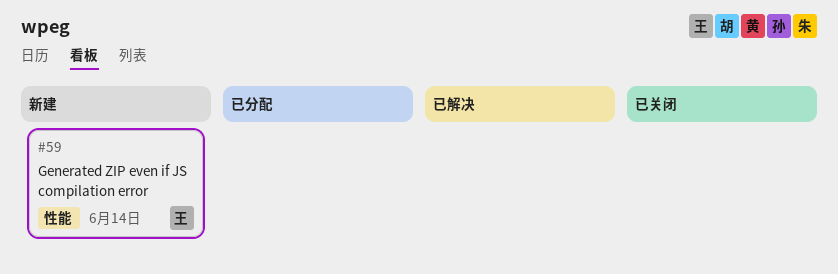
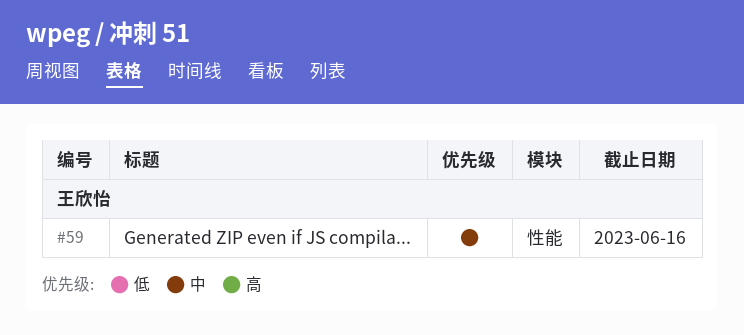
#59, due: Jun 14 -> Jun 16

